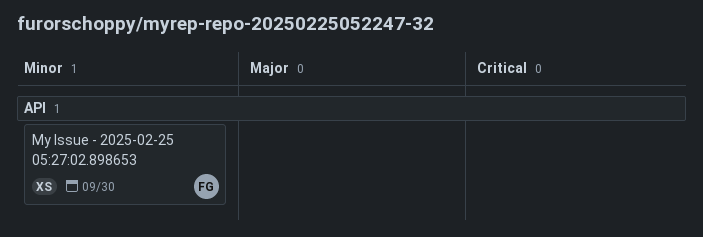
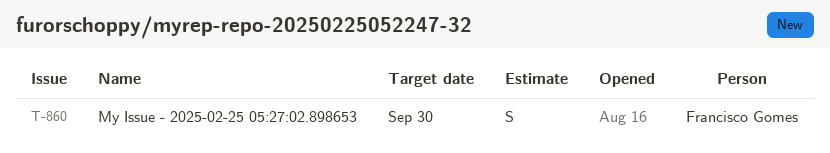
My Issue - 2025-02-25 05:27:02.898653, estimate: XS -> S

